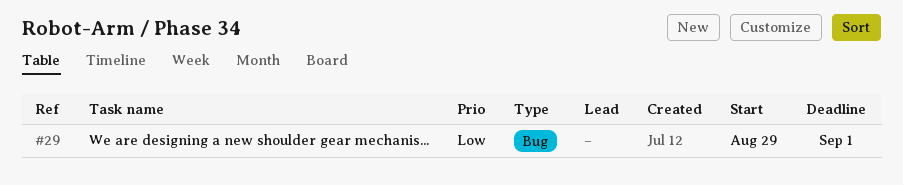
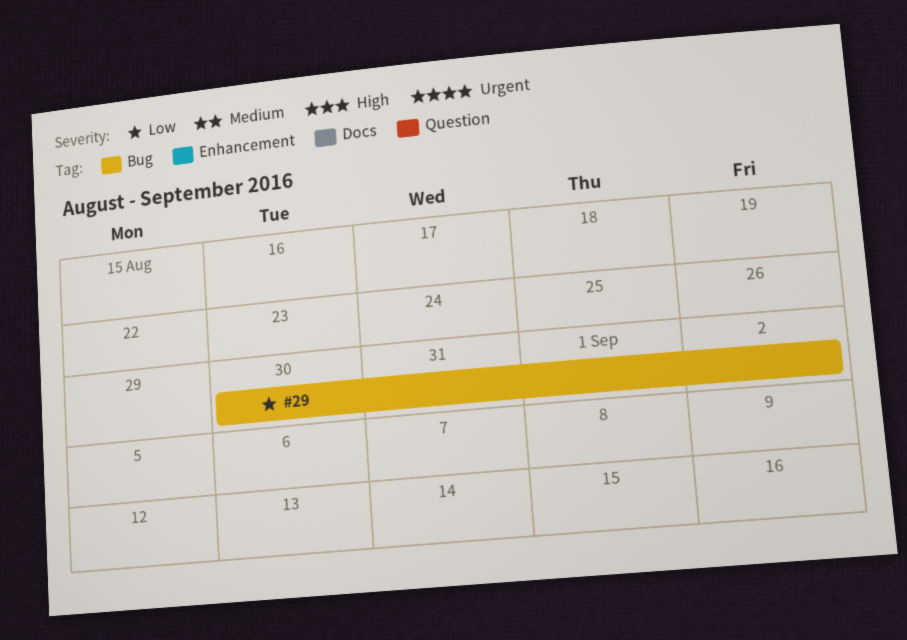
#29, start: Aug 29 -> Aug 30
#29, due: Sep 1 -> Sep 2

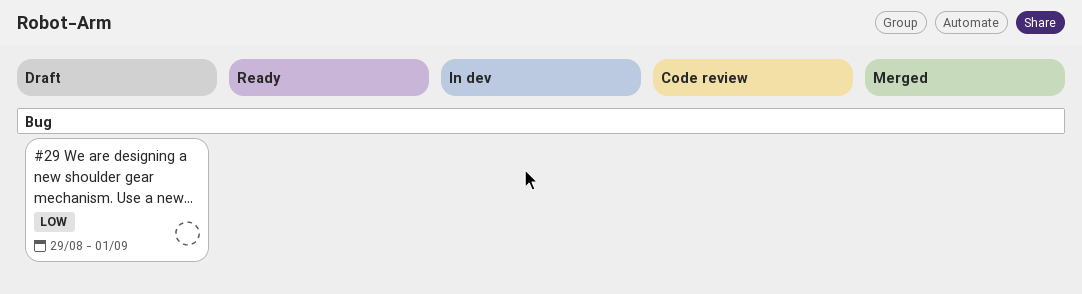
#29, start: Aug 30 -> Aug 29
#29, due: Sep 2 -> Sep 1

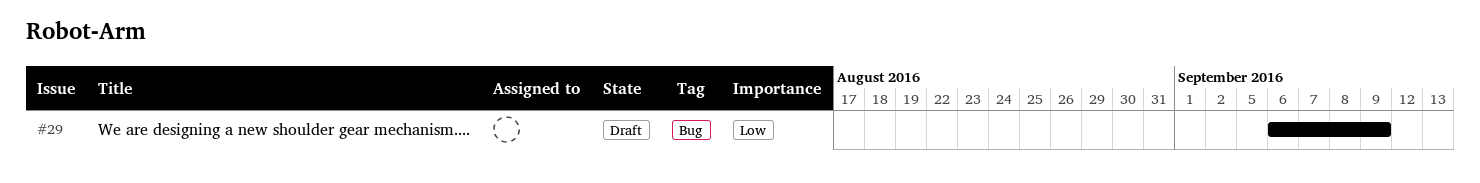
#29, start: Aug 29 -> Sep 6
#29, due: Sep 1 -> Sep 9

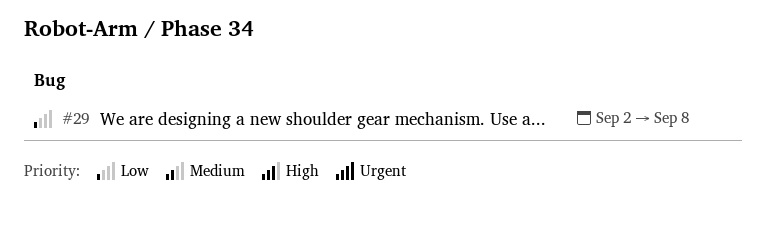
#29, start: Sep 6 -> Sep 2
#29, due: Sep 9 -> Sep 8

